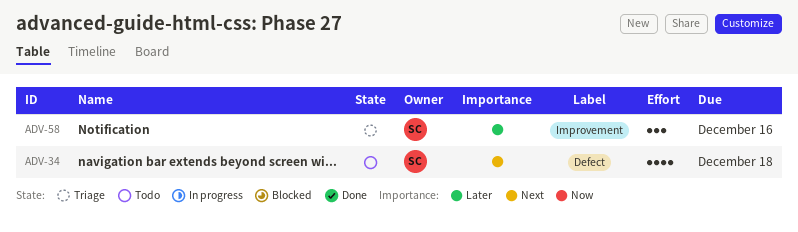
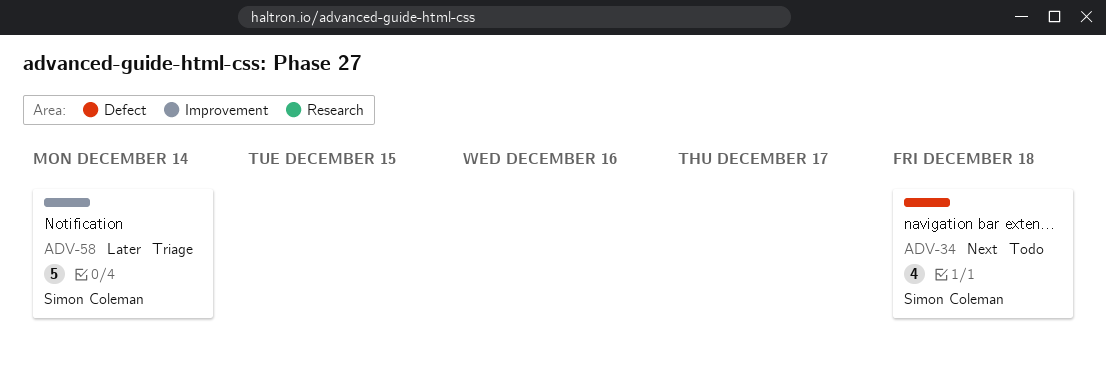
ADV-58, estimate: 3 -> 5
ADV-58, due: Dec 16 -> Dec 14

